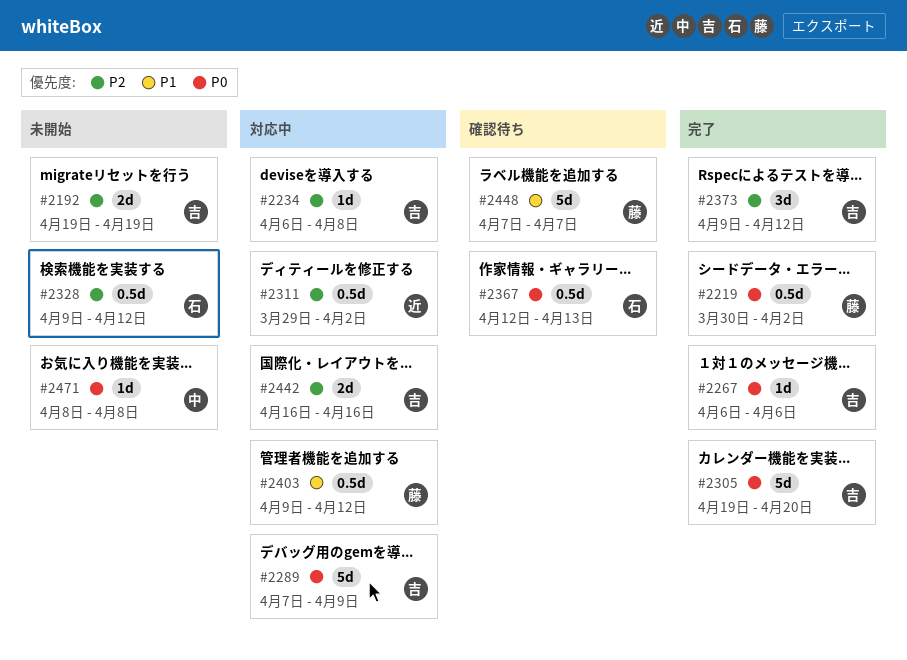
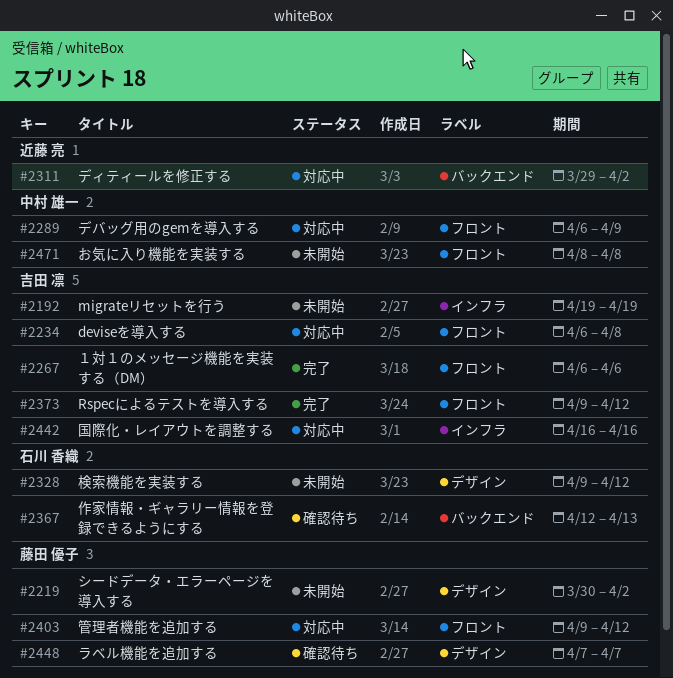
#2219, status: 完了 -> 未開始
#2289, owner: 吉田 凛 -> 中村 雄一
#2289, start: Apr 7 -> Apr 6
#2305: present -> none

